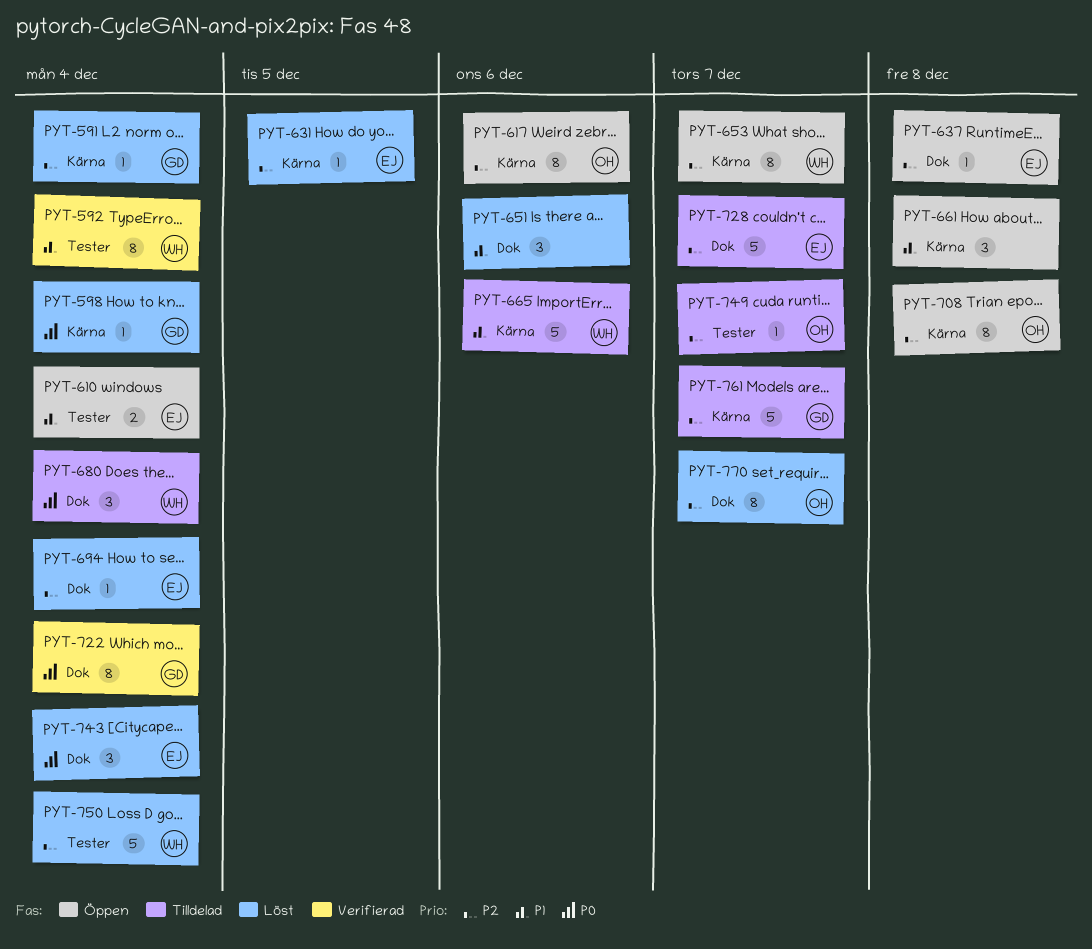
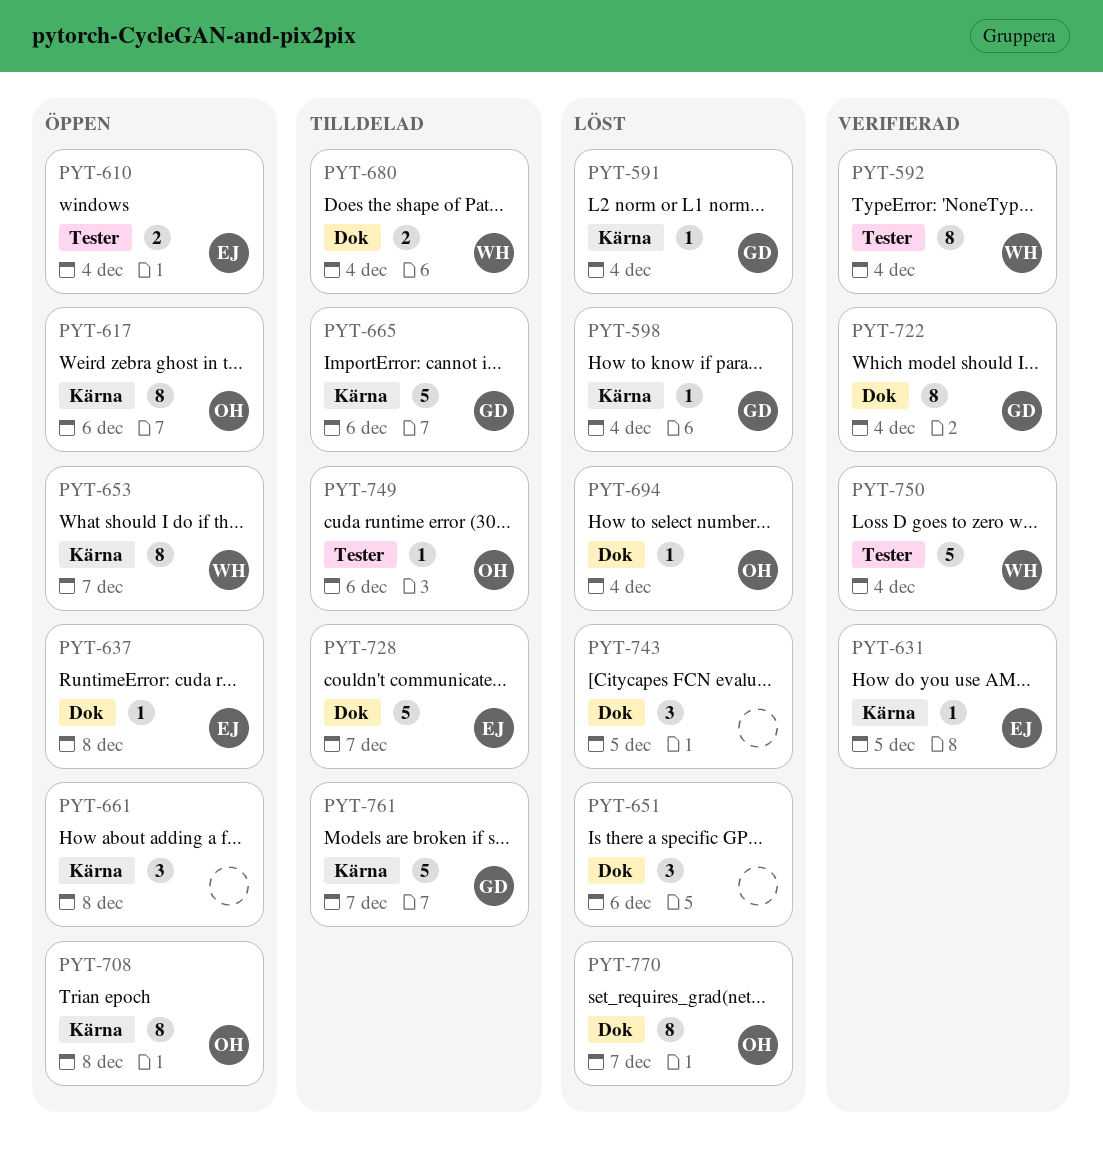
PYT-631, status: Löst -> Verifierad
PYT-665, owner: WH -> GD
PYT-680, estimate: 3 -> 2
PYT-694, owner: EJ -> OH
PYT-743, owner: EJ -> none
PYT-743, due: Dec 4 -> Dec 5
PYT-749, due: Dec 7 -> Dec 6
PYT-750, status: Löst -> Verifierad

